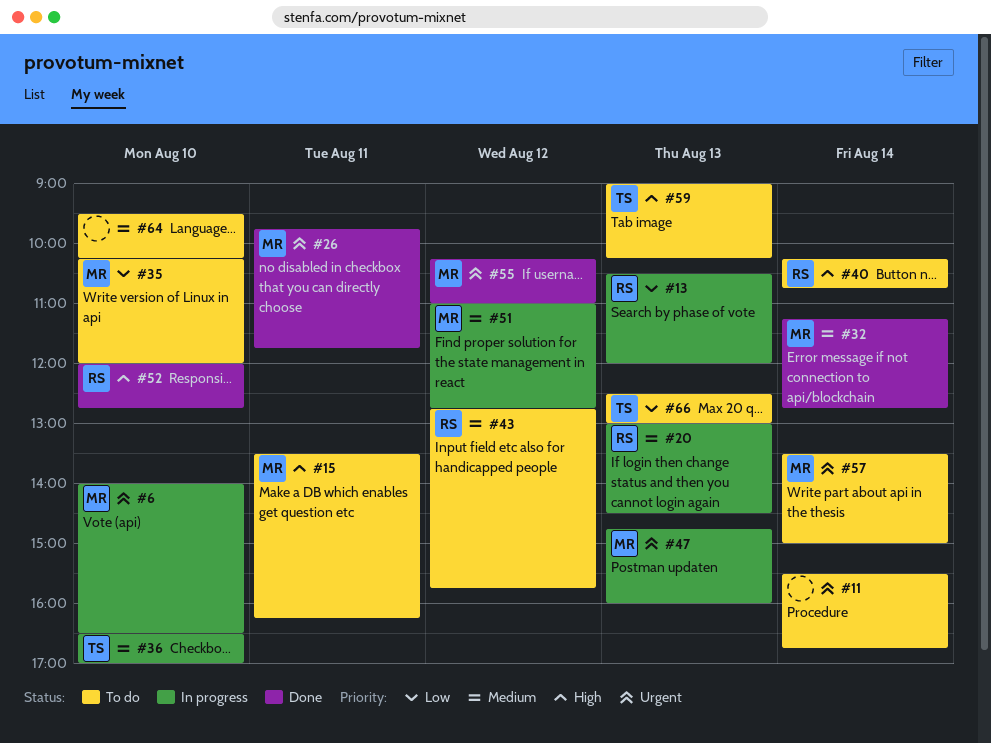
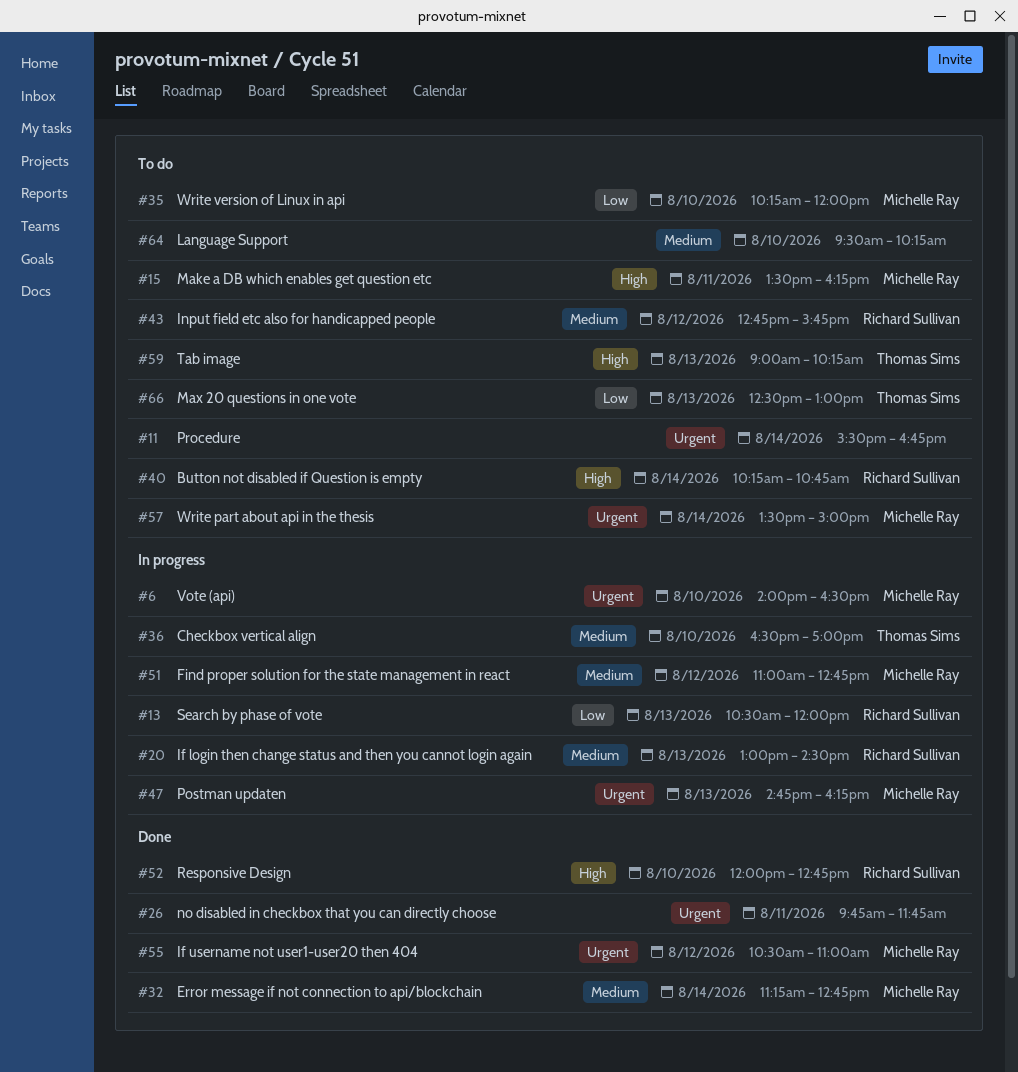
#26, owner: Michelle Ray -> none
#47, ends: 16:00 -> 16:15
#55, begins: 10:15 -> 10:30

